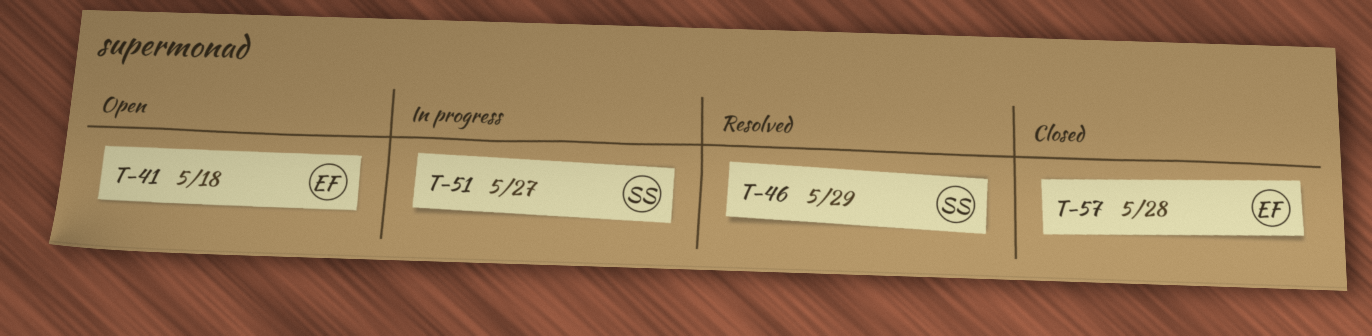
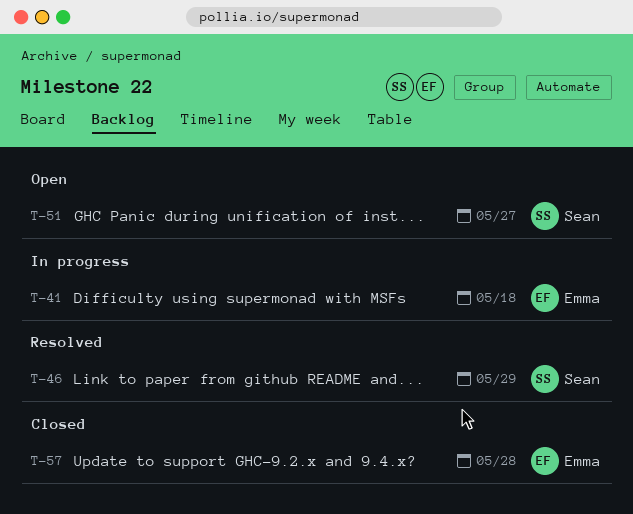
T-41, status: Open -> In progress
T-51, status: In progress -> Open

